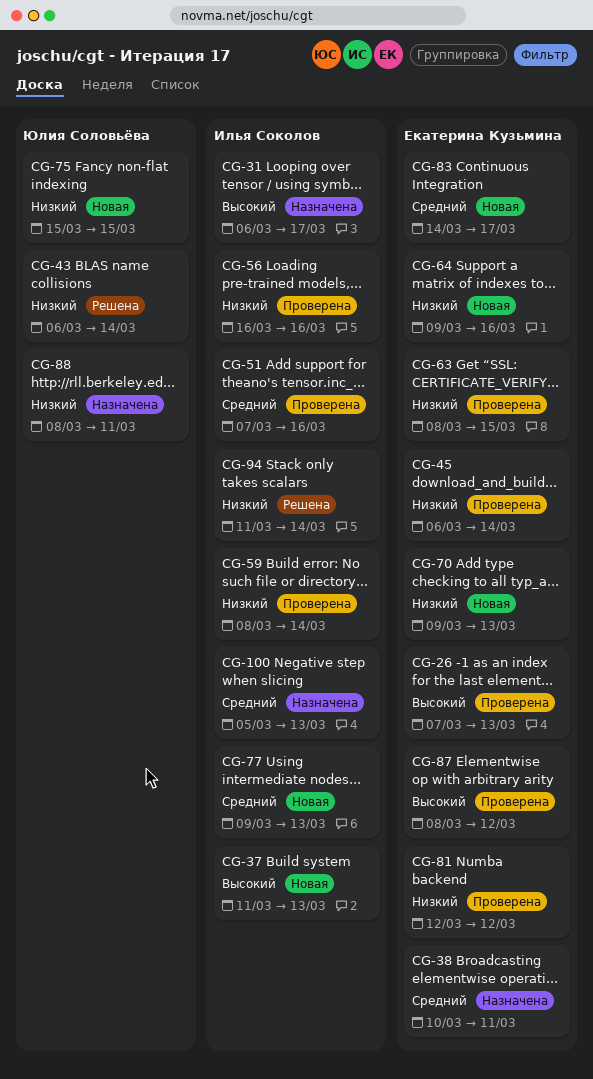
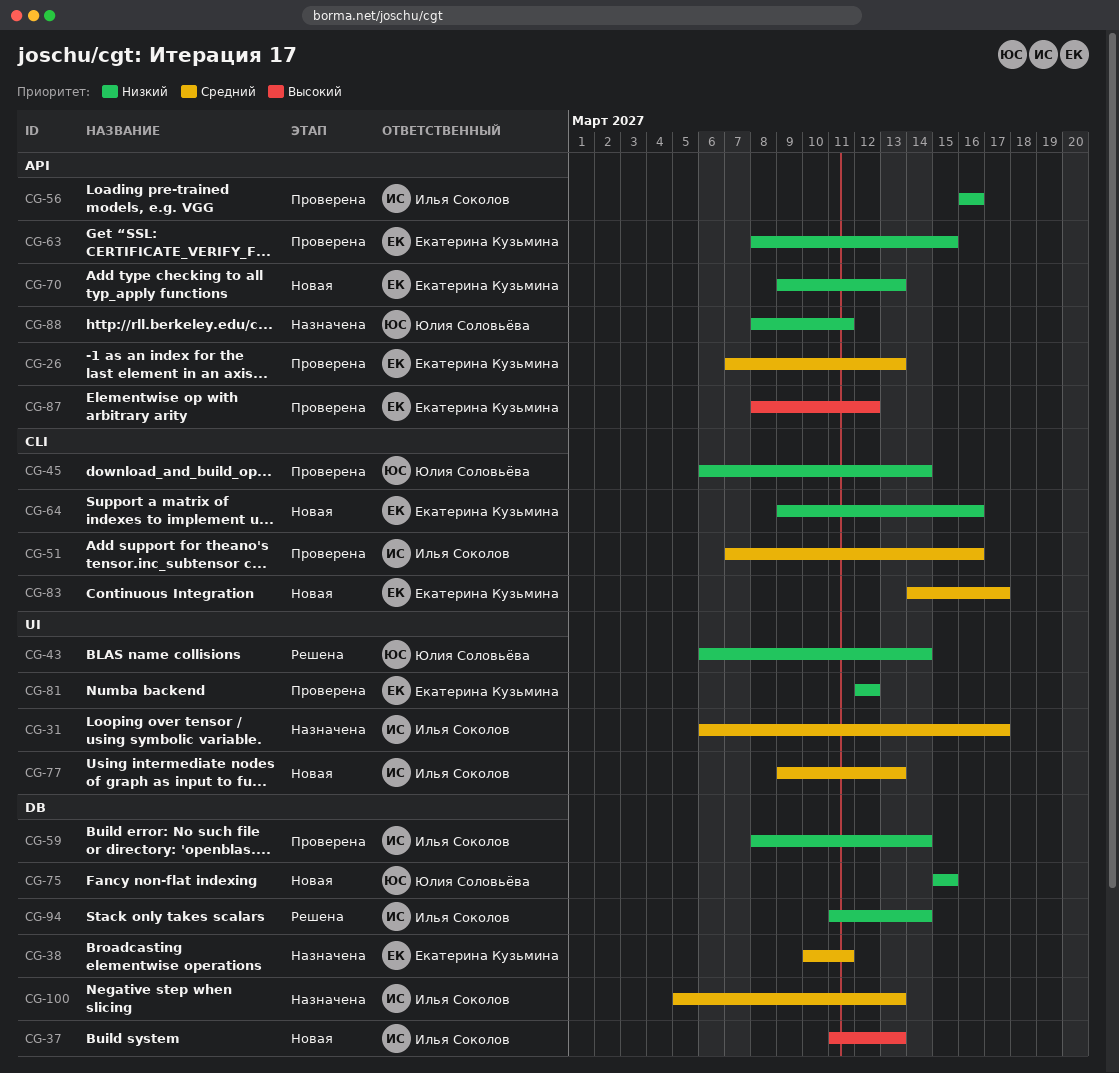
CG-26, priority: Высокий -> Средний
CG-31, priority: Высокий -> Средний
CG-45, owner: Екатерина Кузьмина -> Юлия Соловьёва

